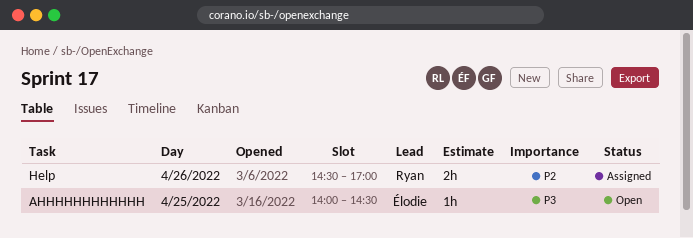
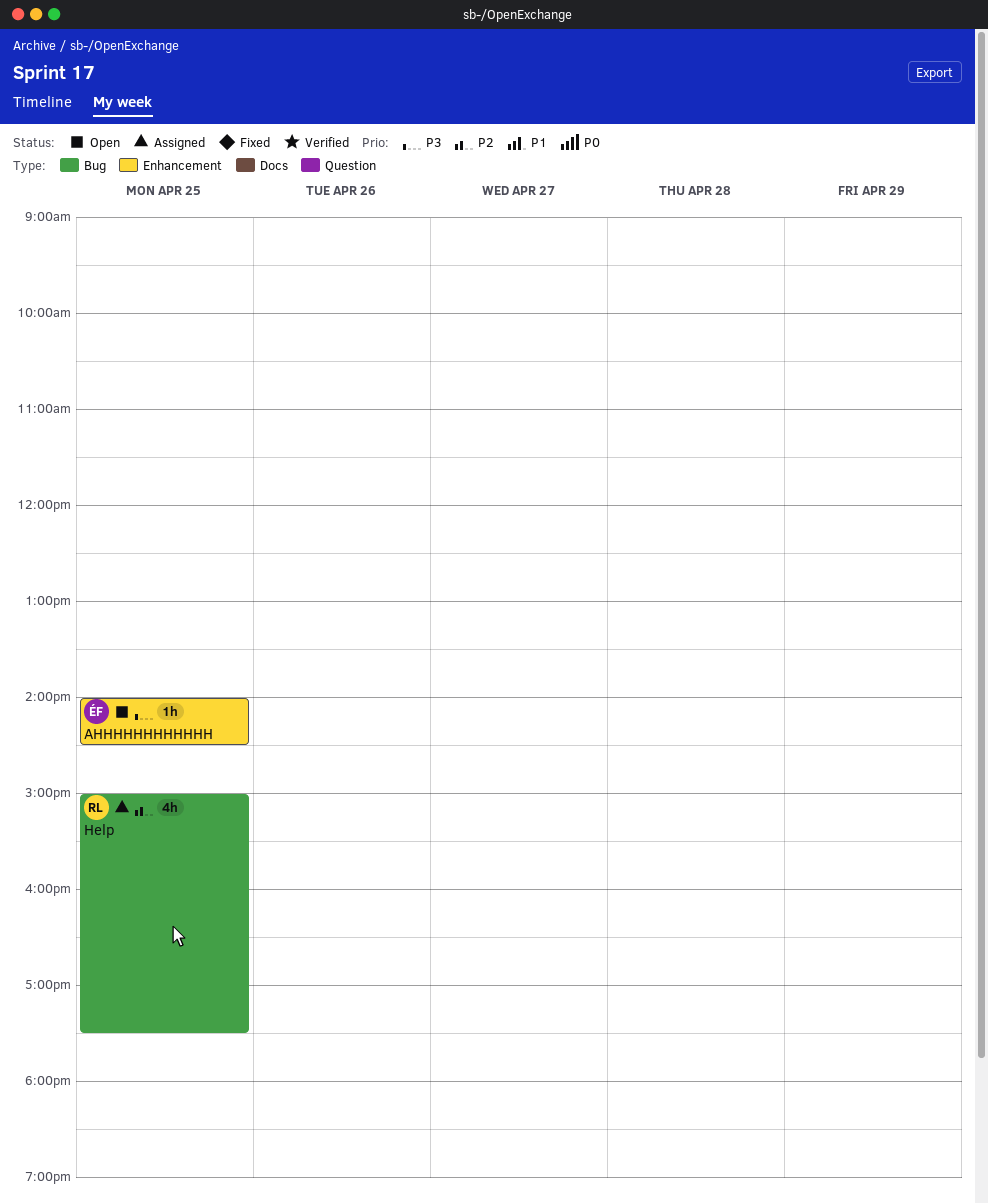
Help, estimate: 2h -> 4h
Help, day: Apr 26 -> Apr 25
Help, begins: 14:30 -> 15:00
Help, ends: 17:00 -> 17:30

